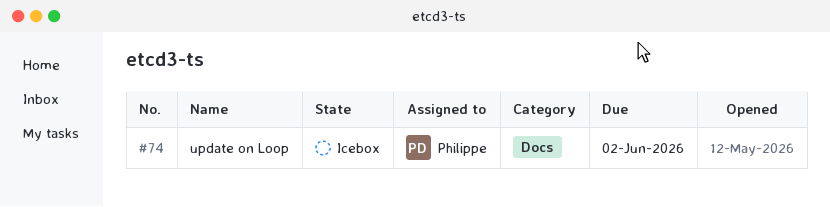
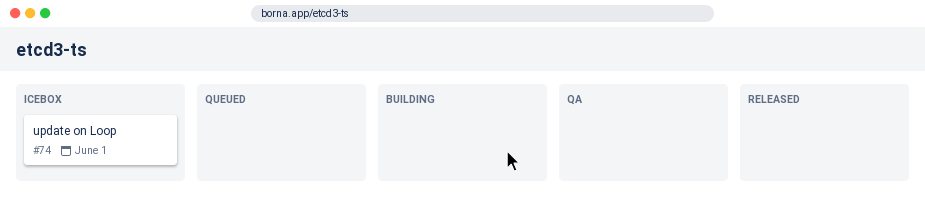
#74, due: Jun 2 -> Jun 1

